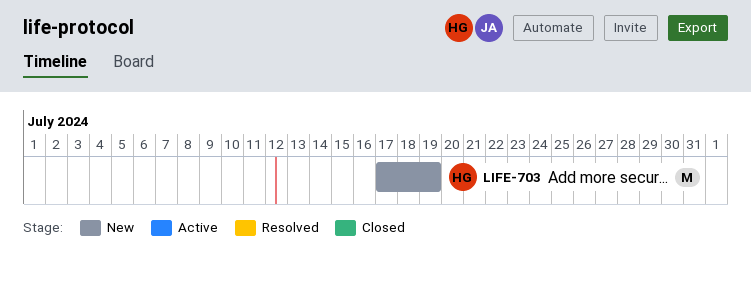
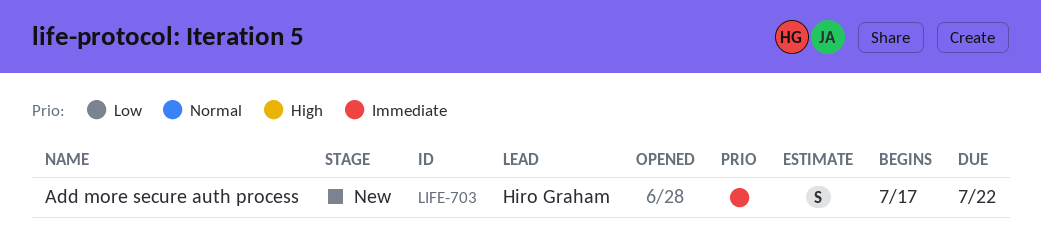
LIFE-703, estimate: M -> S
LIFE-703, due: Jul 19 -> Jul 22

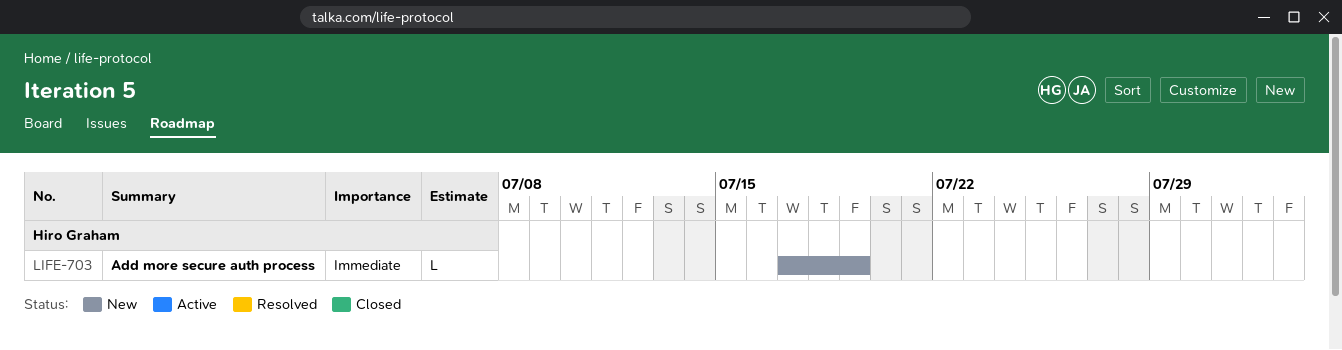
LIFE-703, estimate: S -> L
LIFE-703, due: Jul 22 -> Jul 19

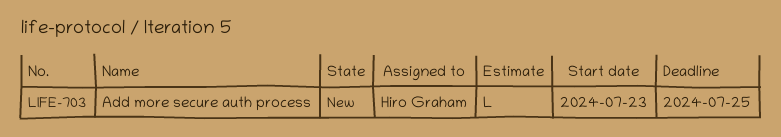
LIFE-703, start: Jul 17 -> Jul 23
LIFE-703, due: Jul 19 -> Jul 25

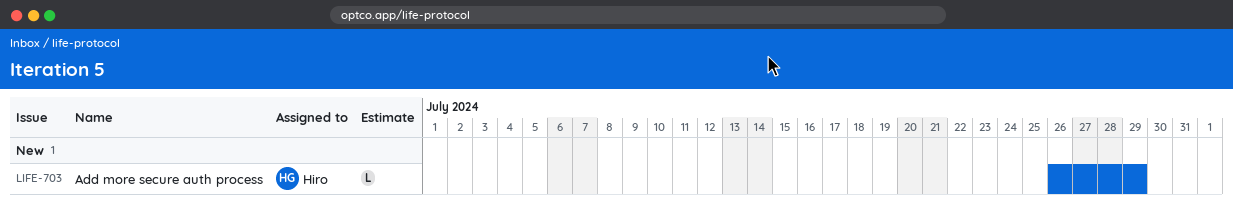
LIFE-703, start: Jul 23 -> Jul 26
LIFE-703, due: Jul 25 -> Jul 29

